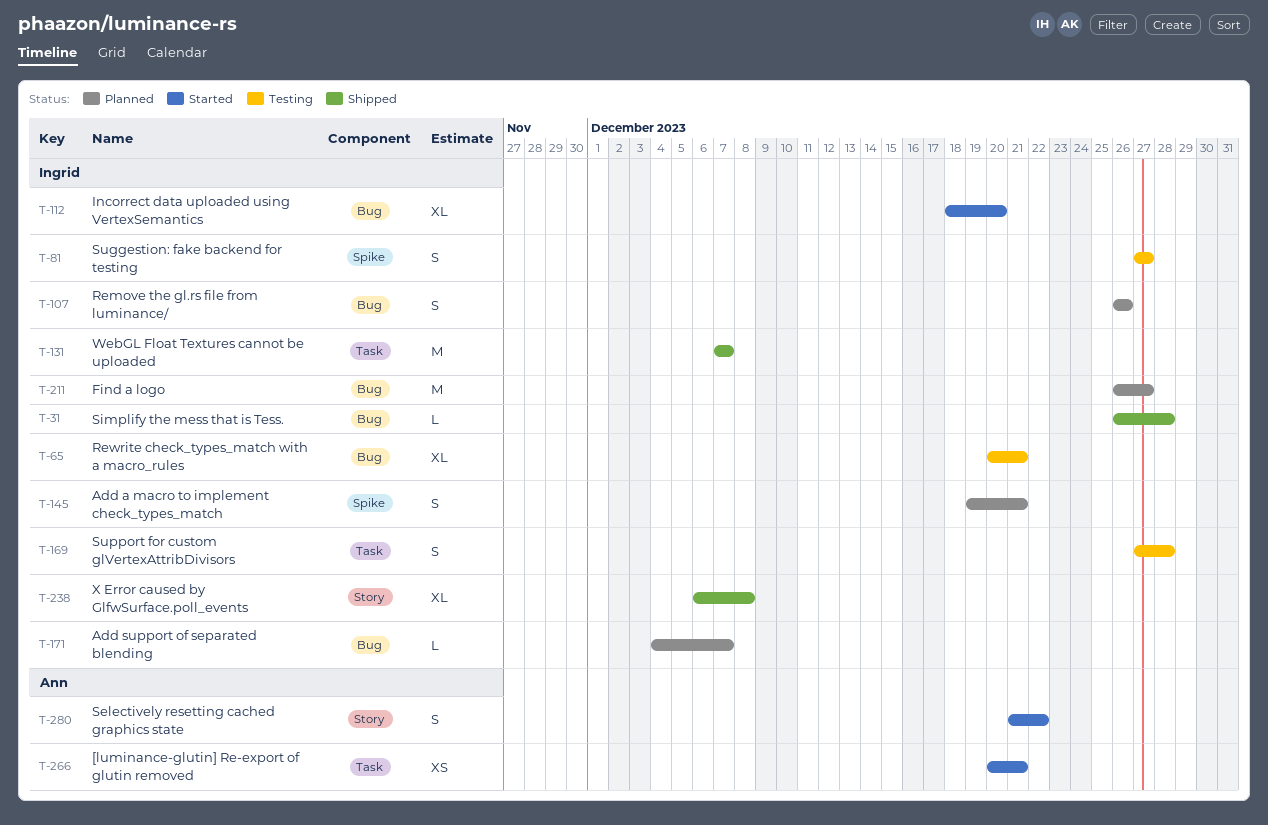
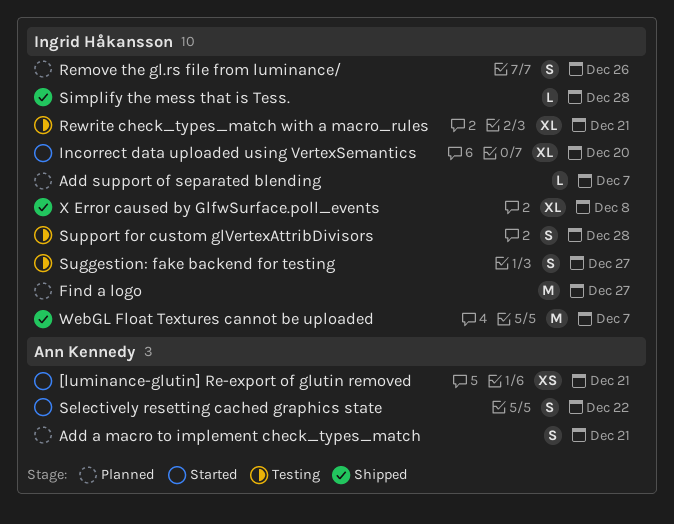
Add a macro to implement check_types_match, owner: Ingrid Håkansson -> Ann Kennedy

